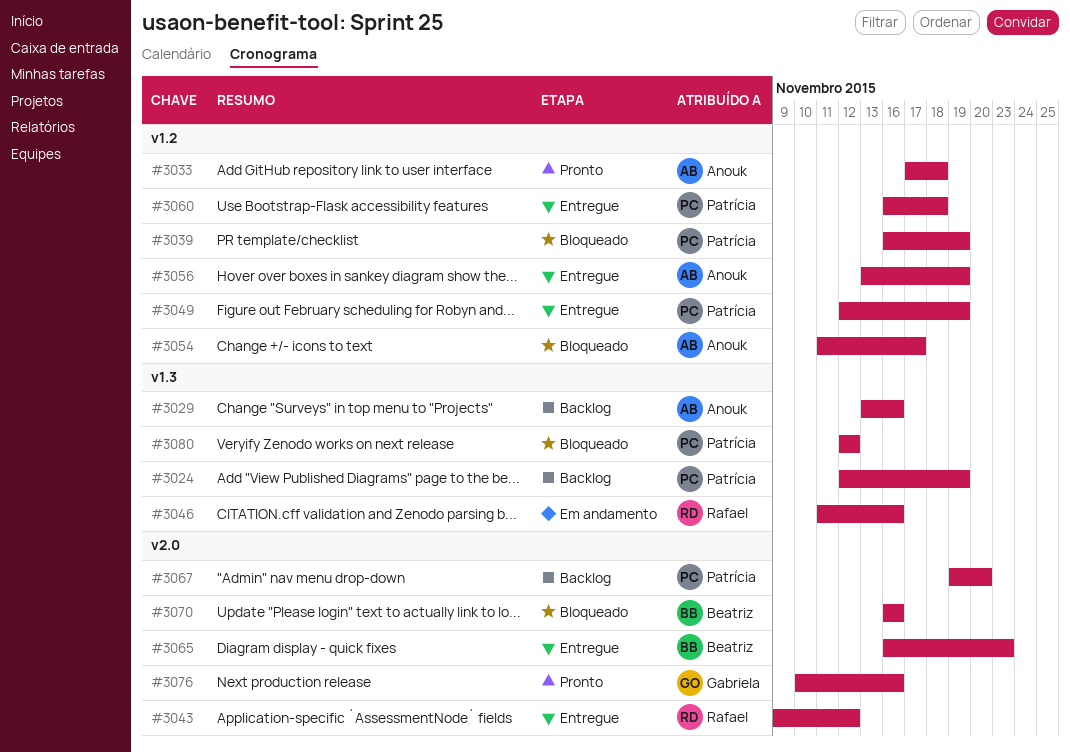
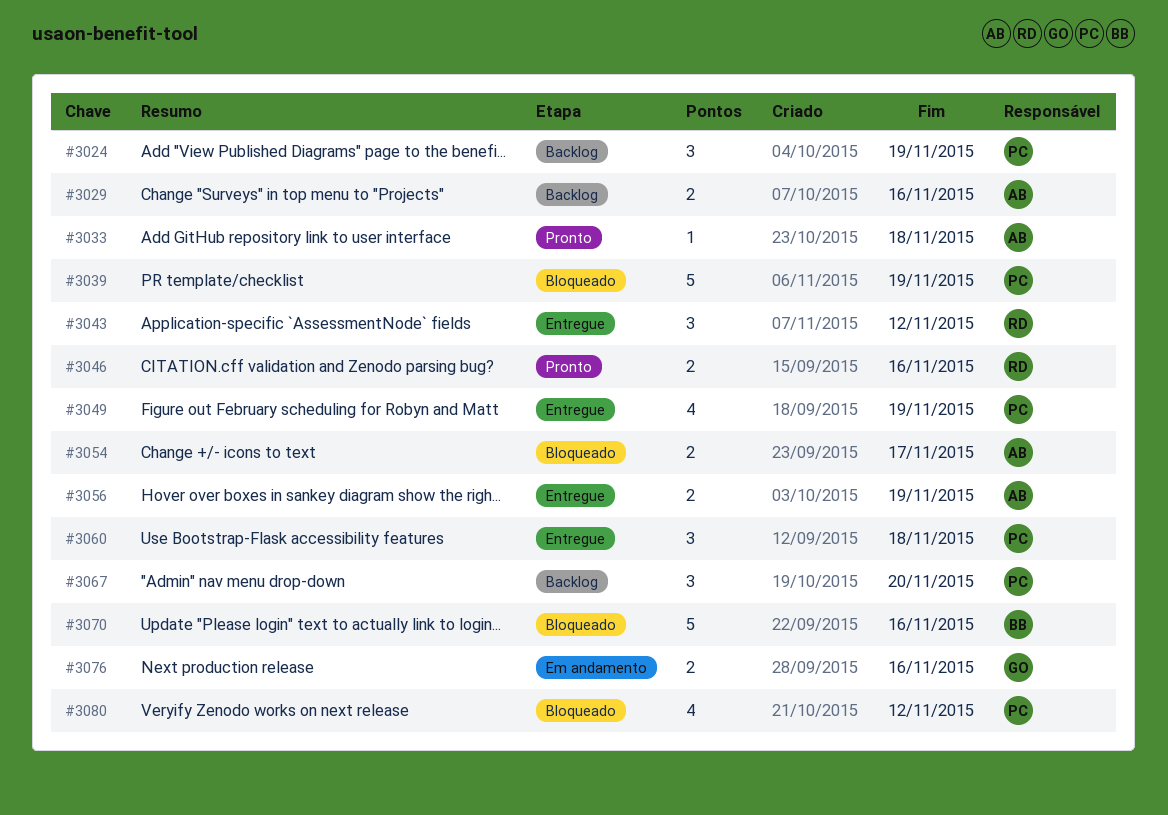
#3046, status: Em andamento -> Pronto
#3065: present -> none
#3076, status: Pronto -> Em andamento

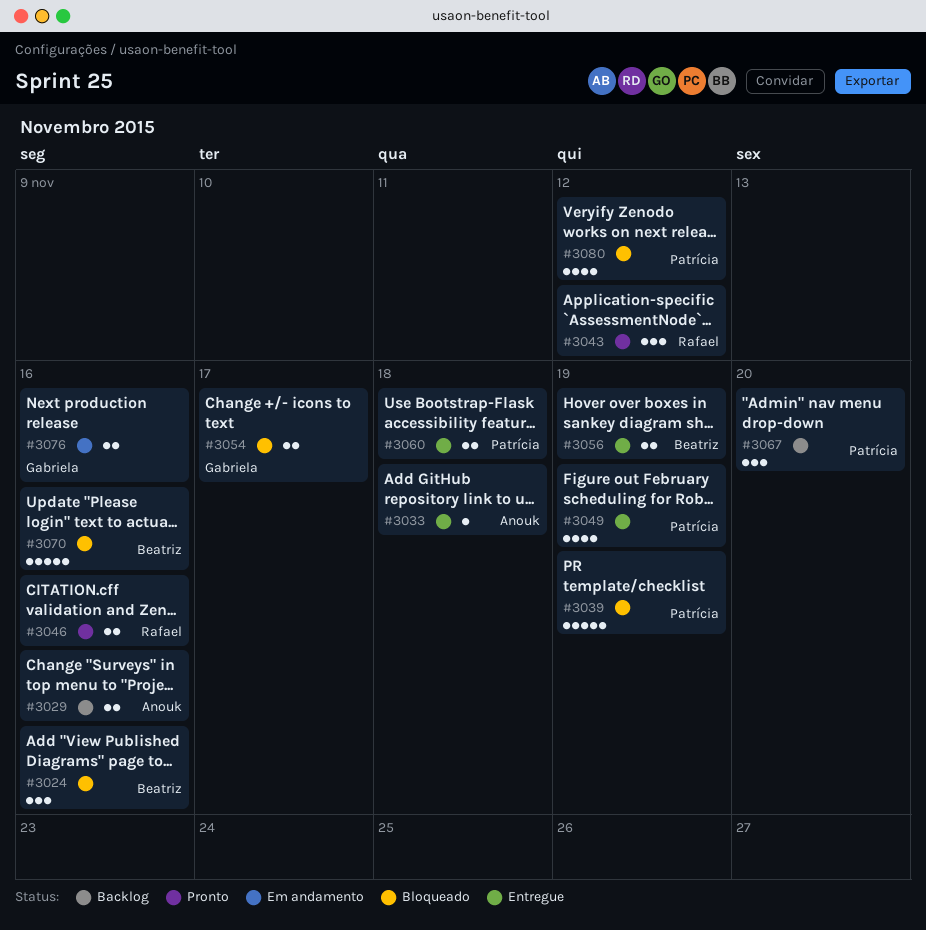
#3024, status: Backlog -> Bloqueado
#3024, owner: Patrícia -> Beatriz
#3024, due: Nov 19 -> Nov 16
#3033, status: Pronto -> Entregue
#3043, status: Entregue -> Pronto
#3054, owner: Anouk -> Gabriela
#3056, owner: Anouk -> Beatriz
#3060, estimate: 3 -> 2

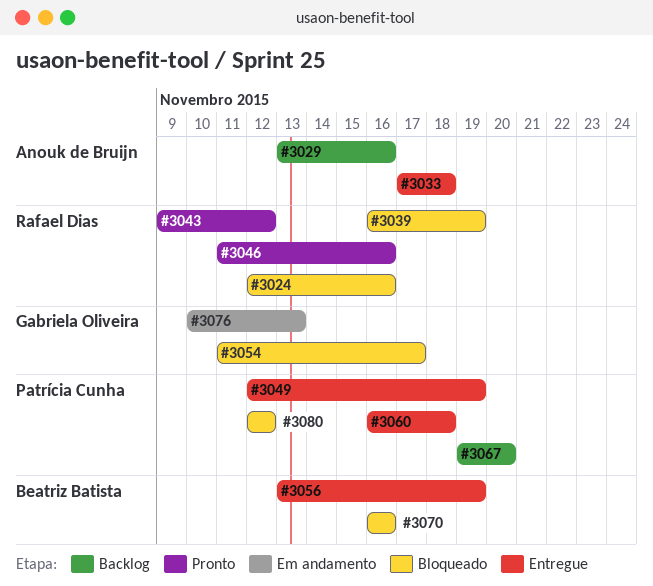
#3024, owner: Beatriz Batista -> Rafael Dias
#3039, owner: Patrícia Cunha -> Rafael Dias
#3076, due: Nov 16 -> Nov 13

